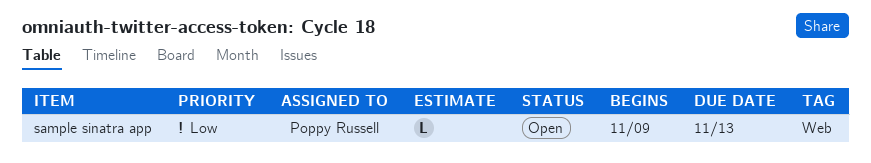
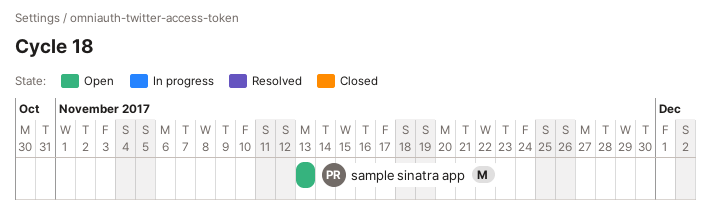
sample sinatra app, estimate: L -> M
sample sinatra app, start: Nov 9 -> Nov 13

